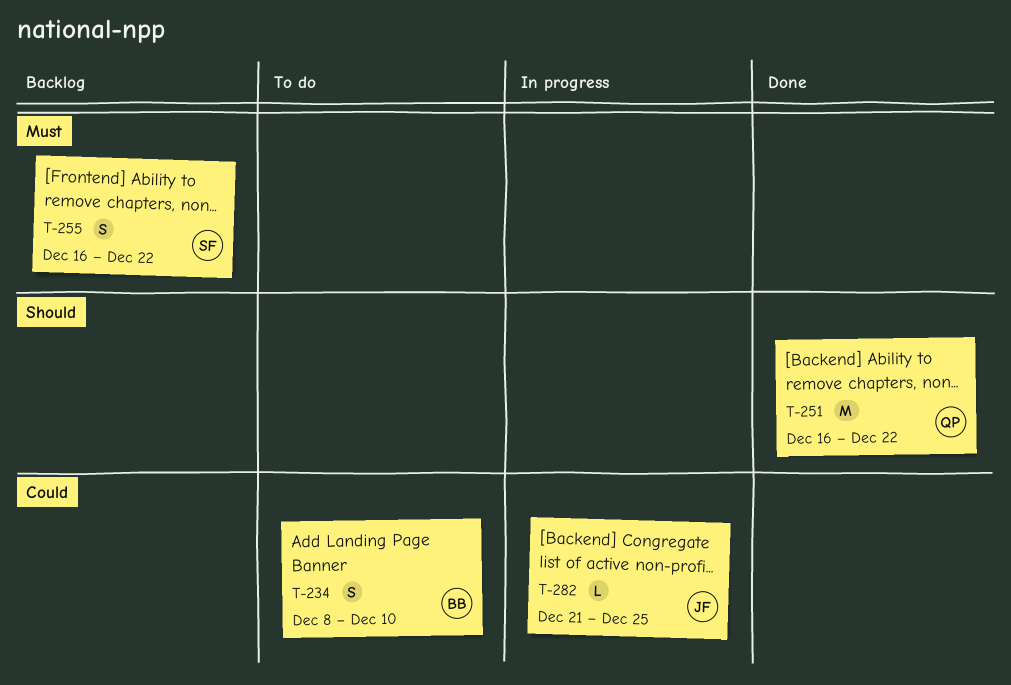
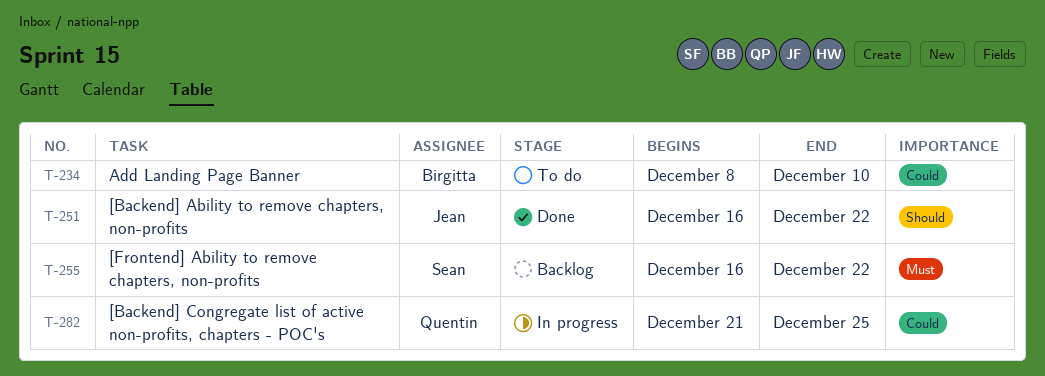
T-251, owner: Quentin -> Jean
T-282, owner: Jean -> Quentin

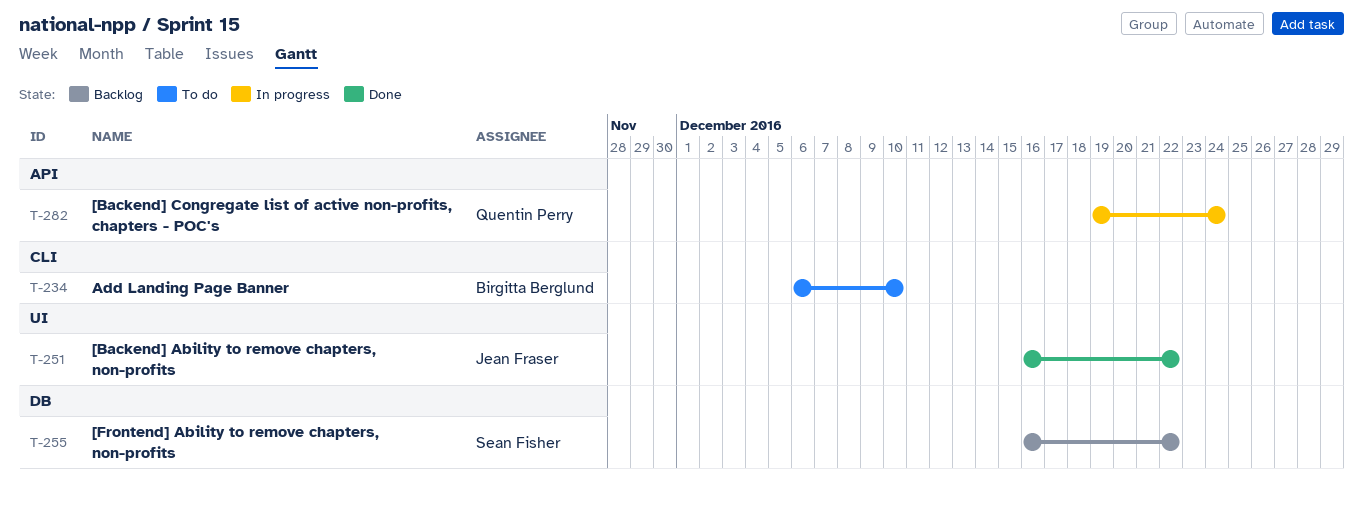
T-234, start: Dec 8 -> Dec 6
T-282, start: Dec 21 -> Dec 19
T-282, due: Dec 25 -> Dec 24

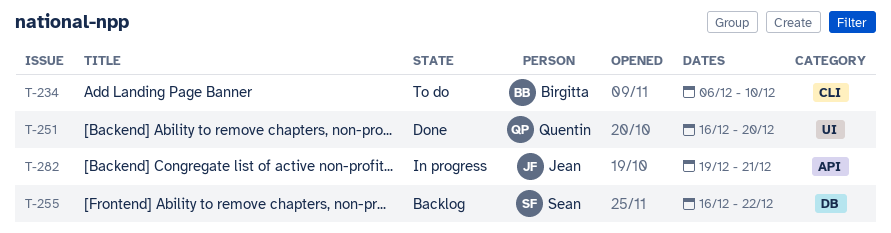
T-251, owner: Jean Fraser -> Quentin Perry
T-251, due: Dec 22 -> Dec 20
T-282, owner: Quentin Perry -> Jean Fraser
T-282, due: Dec 24 -> Dec 21

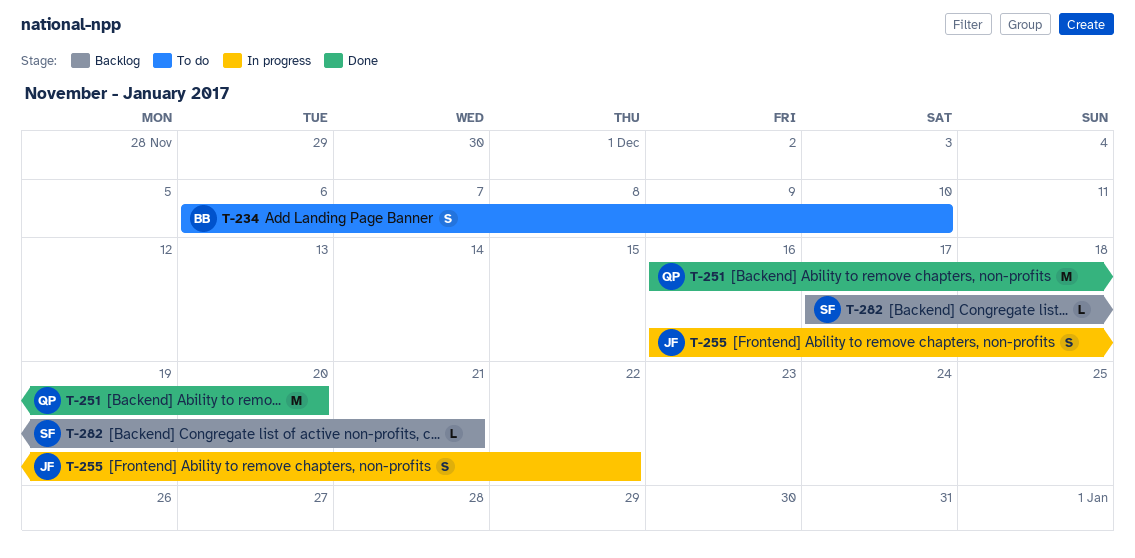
T-255, status: Backlog -> In progress
T-255, owner: Sean -> Jean
T-282, status: In progress -> Backlog
T-282, owner: Jean -> Sean
T-282, start: Dec 19 -> Dec 17

